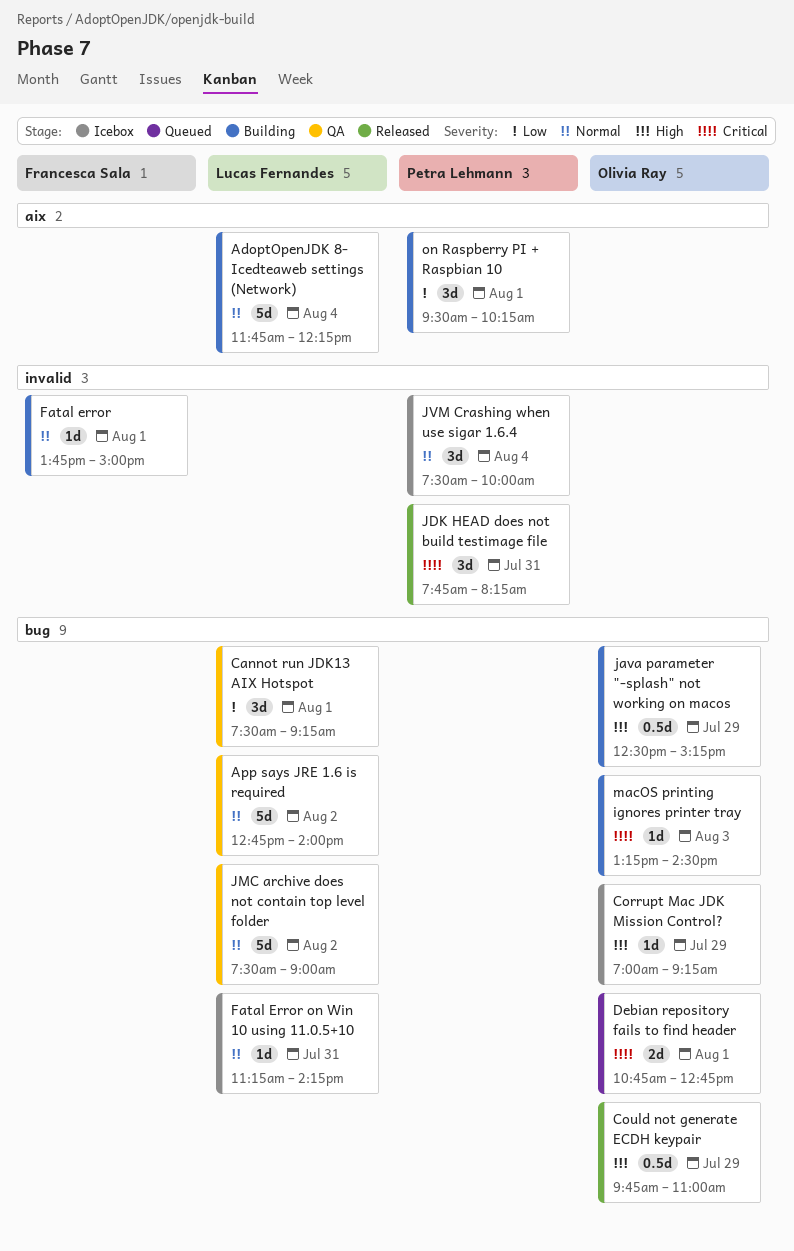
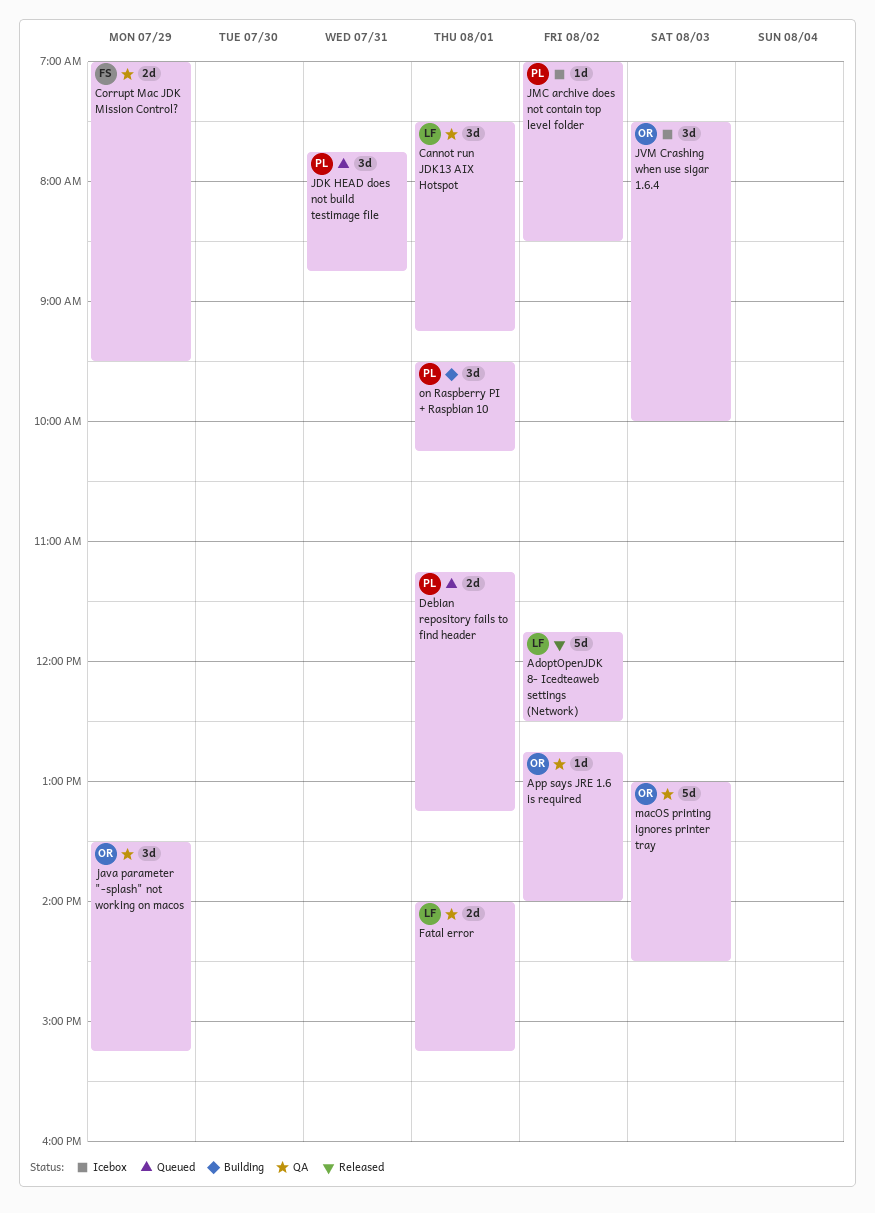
AdoptOpenJDK 8- Icedteaweb settings (Network), status: Building -> Released
AdoptOpenJDK 8- Icedteaweb settings (Network), day: Aug 4 -> Aug 2
AdoptOpenJDK 8- Icedteaweb settings (Network), ends: 12:15 -> 12:30
App says JRE 1.6 is required, owner: Lucas Fernandes -> Olivia Ray
App says JRE 1.6 is required, estimate: 5d -> 1d
Corrupt Mac JDK Mission Control?, status: Icebox -> QA
Corrupt Mac JDK Mission Control?, owner: Olivia Ray -> Francesca Sala
Corrupt Mac JDK Mission Control?, estimate: 1d -> 2d
Corrupt Mac JDK Mission Control?, ends: 09:15 -> 09:30
Could not generate ECDH keypair: present -> none
Debian repository fails to find header, owner: Olivia Ray -> Petra Lehmann
Debian repository fails to find header, begins: 10:45 -> 11:15
Debian repository fails to find header, ends: 12:45 -> 13:15
Fatal error, status: Building -> QA
Fatal error, owner: Francesca Sala -> Lucas Fernandes
Fatal error, estimate: 1d -> 2d
Fatal error, begins: 13:45 -> 14:00
Fatal error, ends: 15:00 -> 15:15
Fatal Error on Win 10 using 11.0.5+10: present -> none
java parameter "-splash" not working on macos, status: Building -> QA
java parameter "-splash" not working on macos, estimate: 0.5d -> 3d
java parameter "-splash" not working on macos, begins: 12:30 -> 13:30
JDK HEAD does not build testimage file, status: Released -> Queued
JDK HEAD does not build testimage file, ends: 08:15 -> 08:45
JMC archive does not contain top level folder, status: QA -> Icebox
JMC archive does not contain top level folder, owner: Lucas Fernandes -> Petra Lehmann
JMC archive does not contain top level folder, estimate: 5d -> 1d
JMC archive does not contain top level folder, begins: 07:30 -> 07:00
JMC archive does not contain top level folder, ends: 09:00 -> 08:30
JVM Crashing when use sigar 1.6.4, owner: Petra Lehmann -> Olivia Ray
JVM Crashing when use sigar 1.6.4, day: Aug 4 -> Aug 3
macOS printing ignores printer tray, status: Building -> QA
macOS printing ignores printer tray, estimate: 1d -> 5d
macOS printing ignores printer tray, begins: 13:15 -> 13:00

